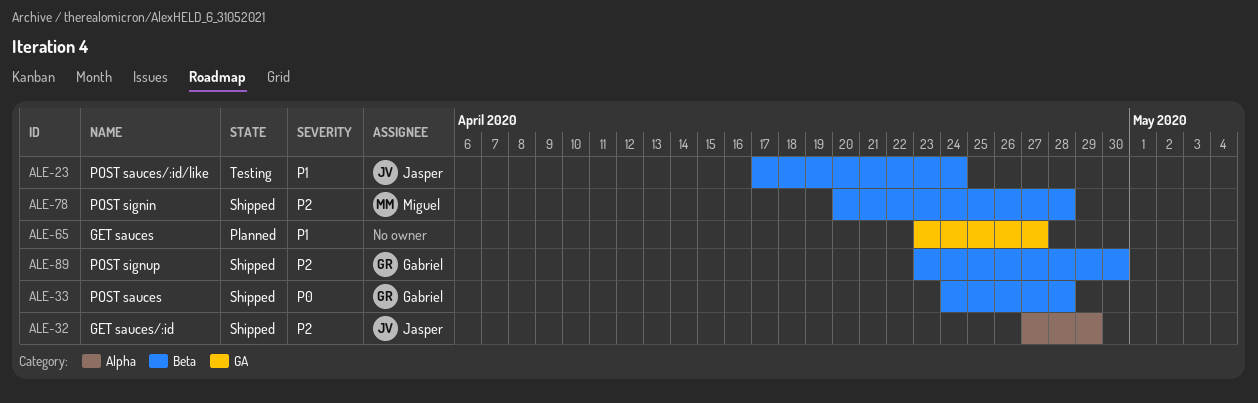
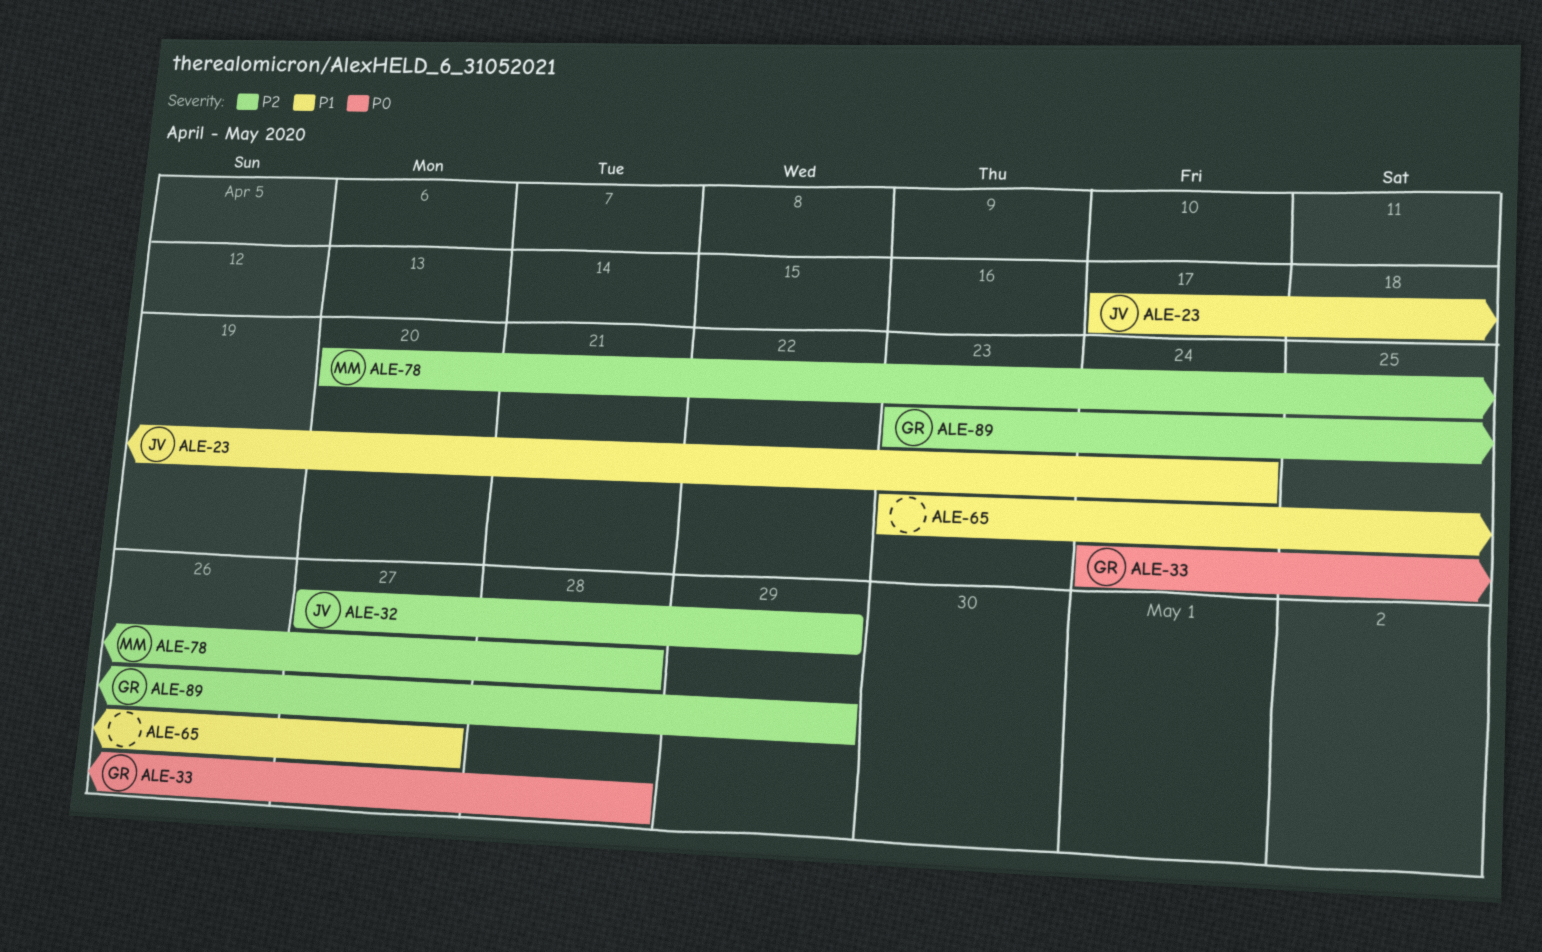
ALE-89, due: Apr 30 -> Apr 29

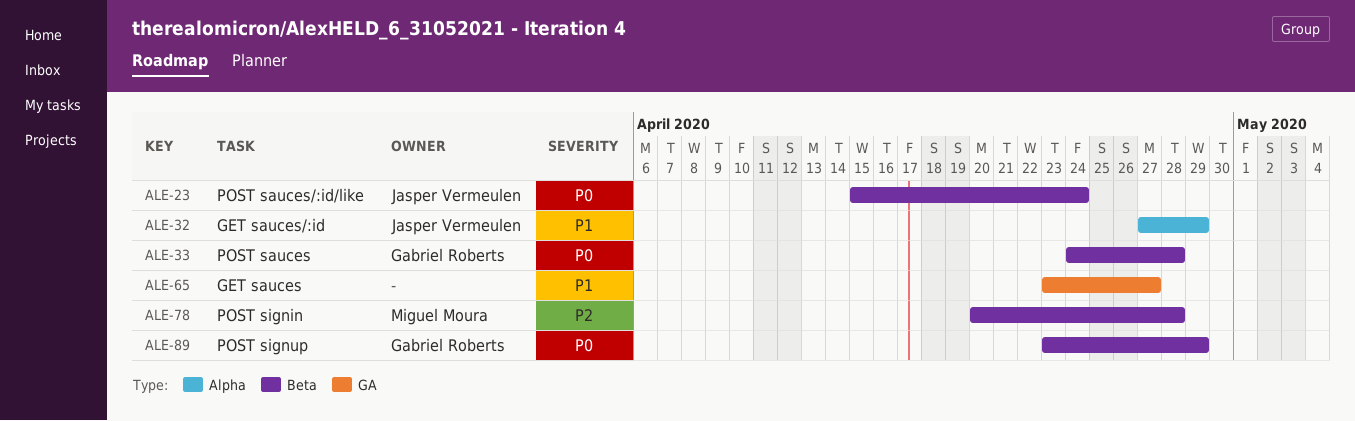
ALE-23, priority: P1 -> P0
ALE-23, start: Apr 17 -> Apr 15
ALE-32, priority: P2 -> P1
ALE-89, priority: P2 -> P0

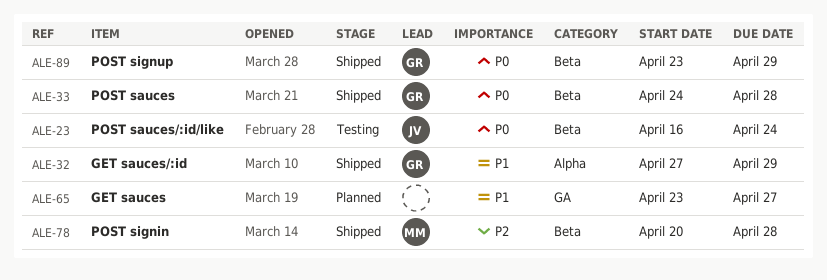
ALE-23, start: Apr 15 -> Apr 16
ALE-32, owner: Jasper Vermeulen -> Gabriel Roberts

